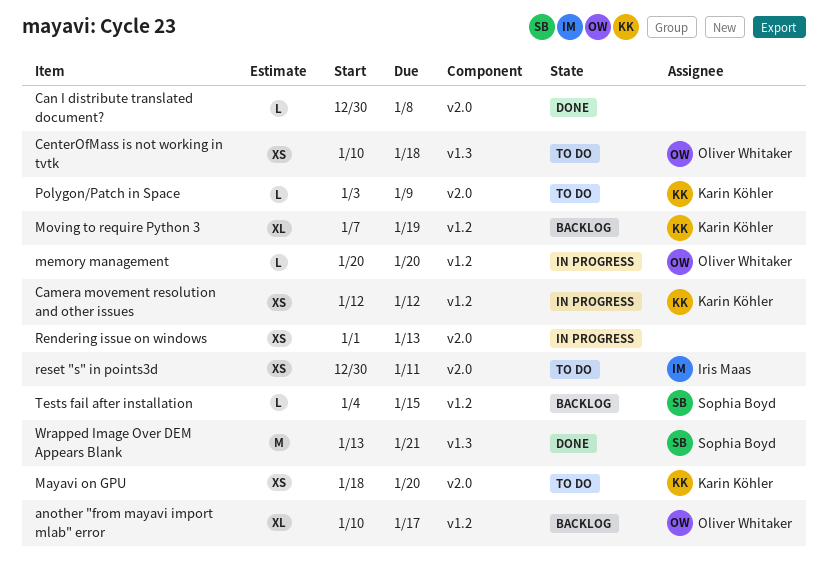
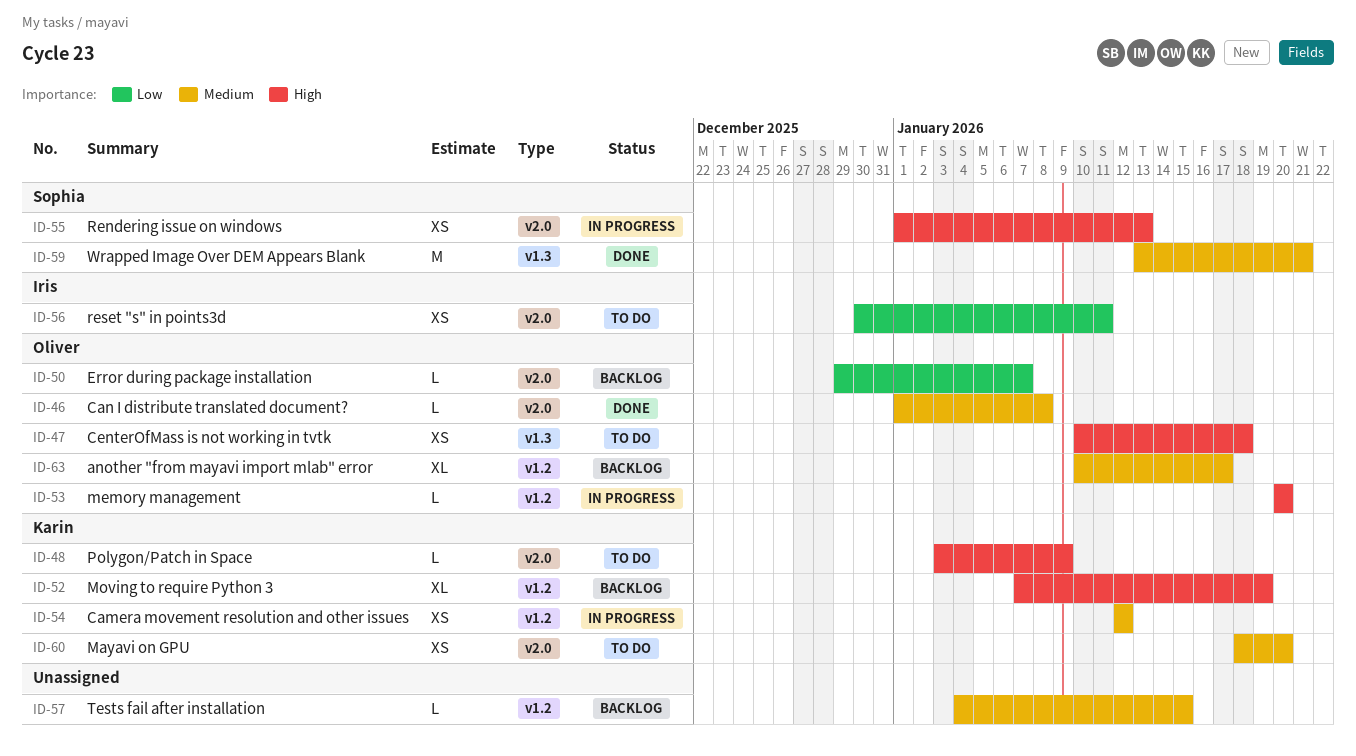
Can I distribute translated document?, owner: none -> Oliver Whitaker
Can I distribute translated document?, start: Dec 30 -> Jan 1
Error during package installation: none -> present
Rendering issue on windows, owner: none -> Sophia Boyd
Tests fail after installation, owner: Sophia Boyd -> none

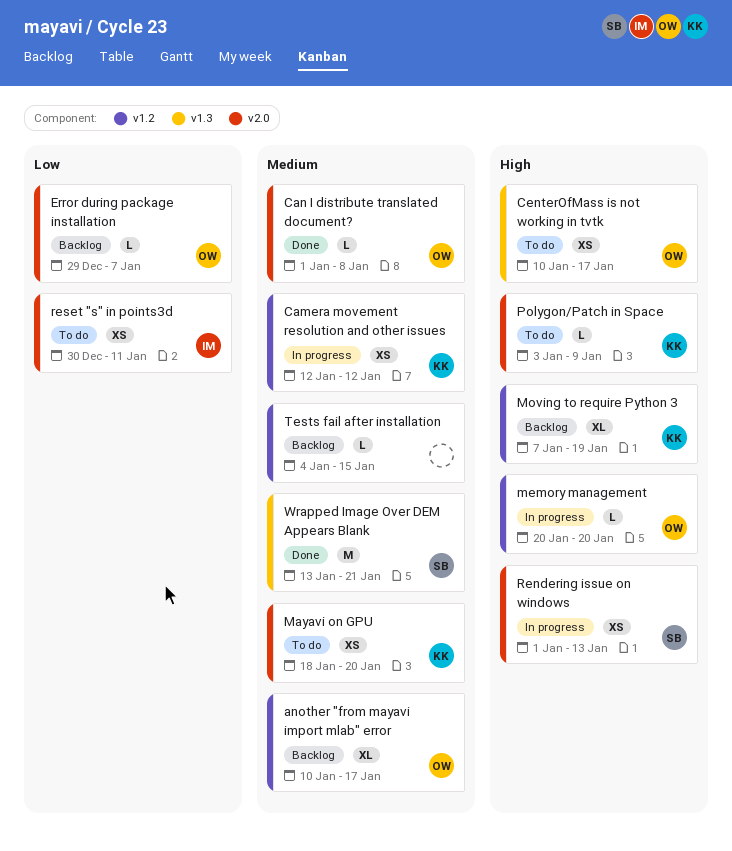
CenterOfMass is not working in tvtk, due: Jan 18 -> Jan 17

